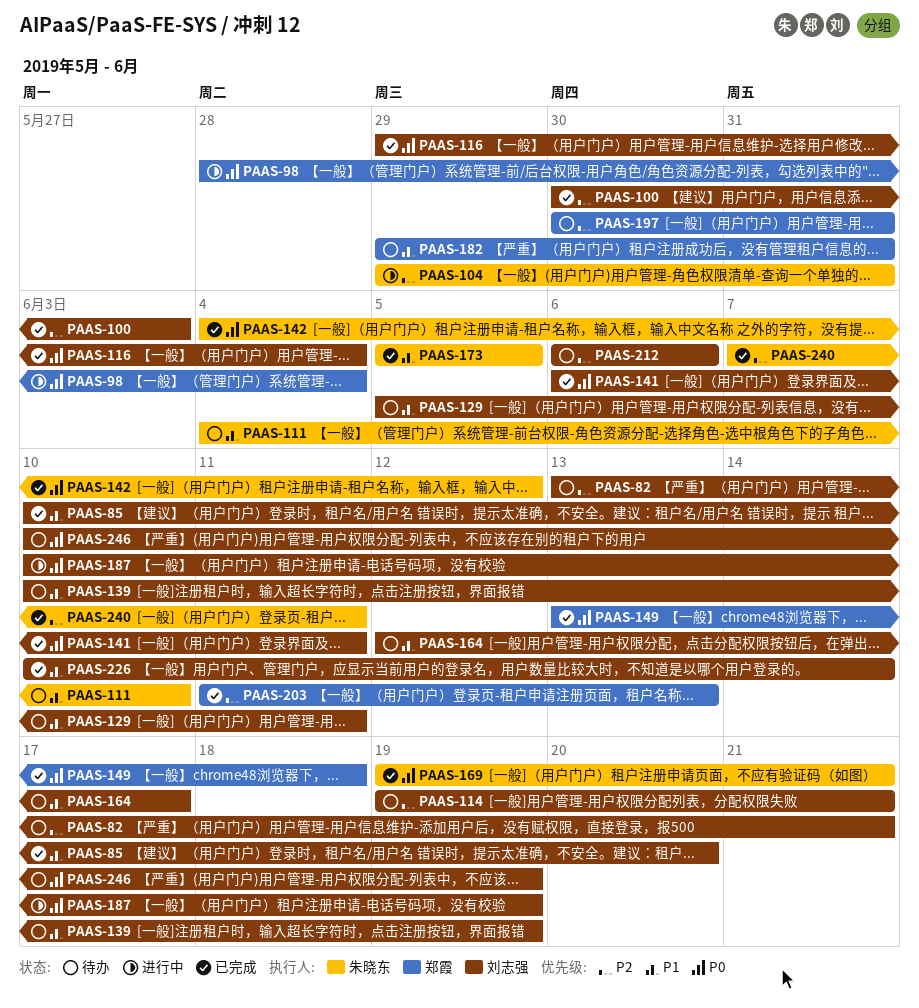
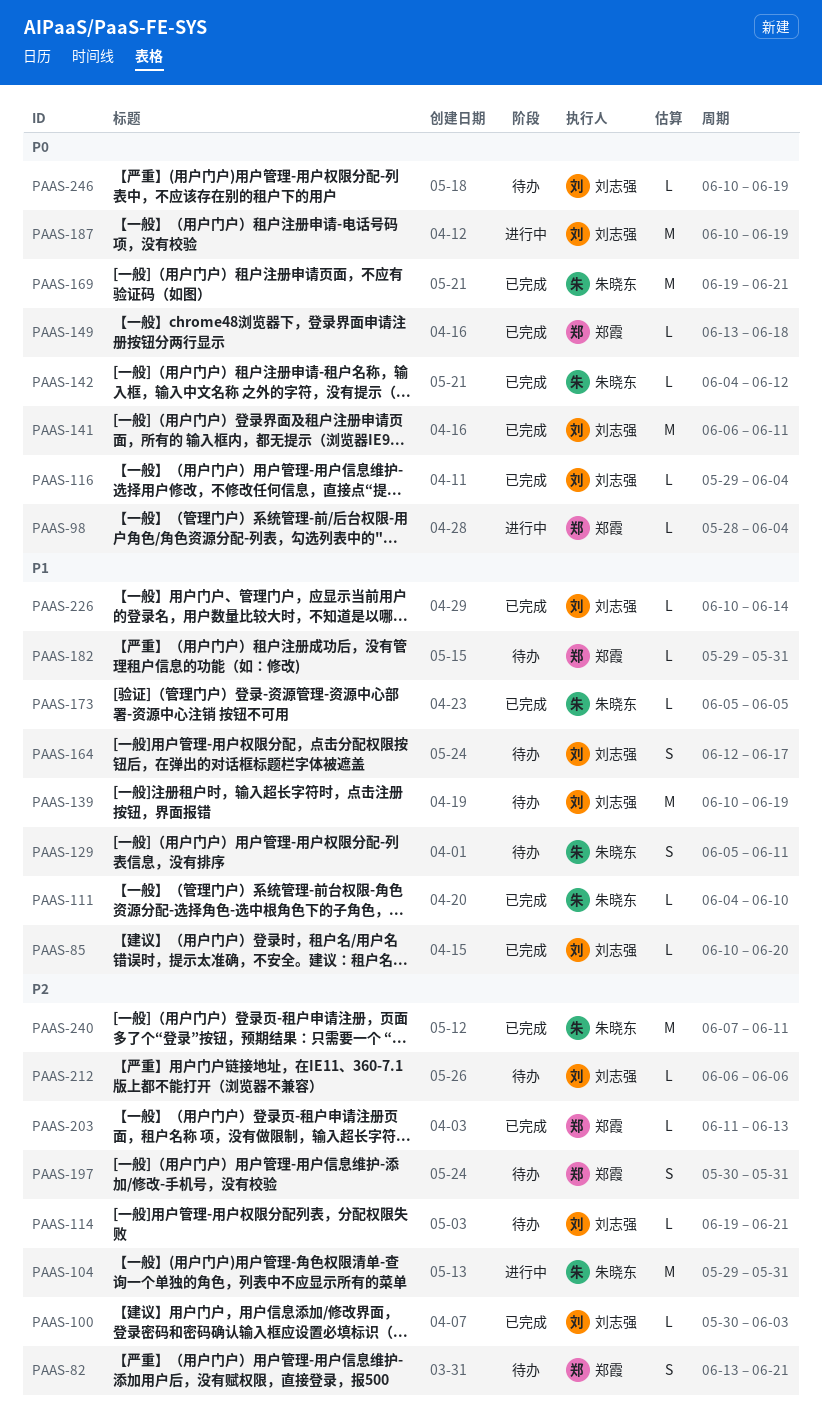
PAAS-82, owner: 刘志强 -> 郑霞
PAAS-111, status: 待办 -> 已完成
PAAS-129, owner: 刘志强 -> 朱晓东

